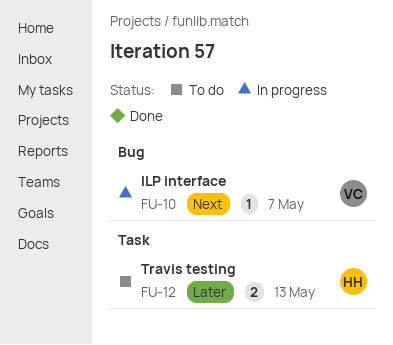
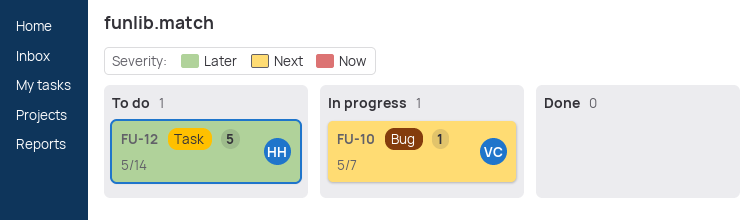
FU-12, estimate: 2 -> 5
FU-12, due: May 13 -> May 14

